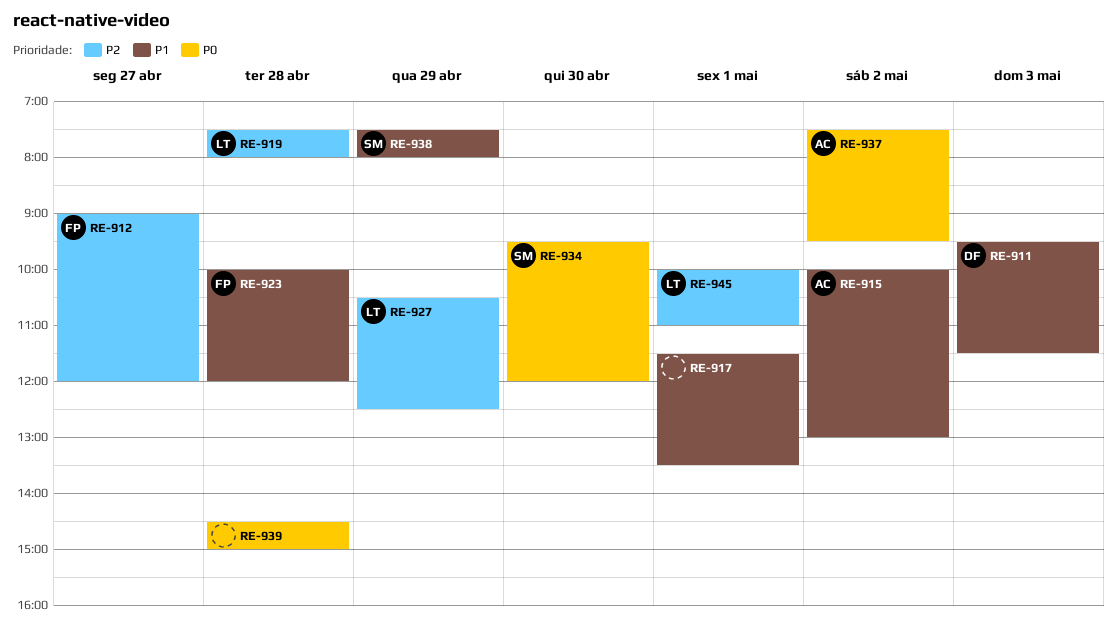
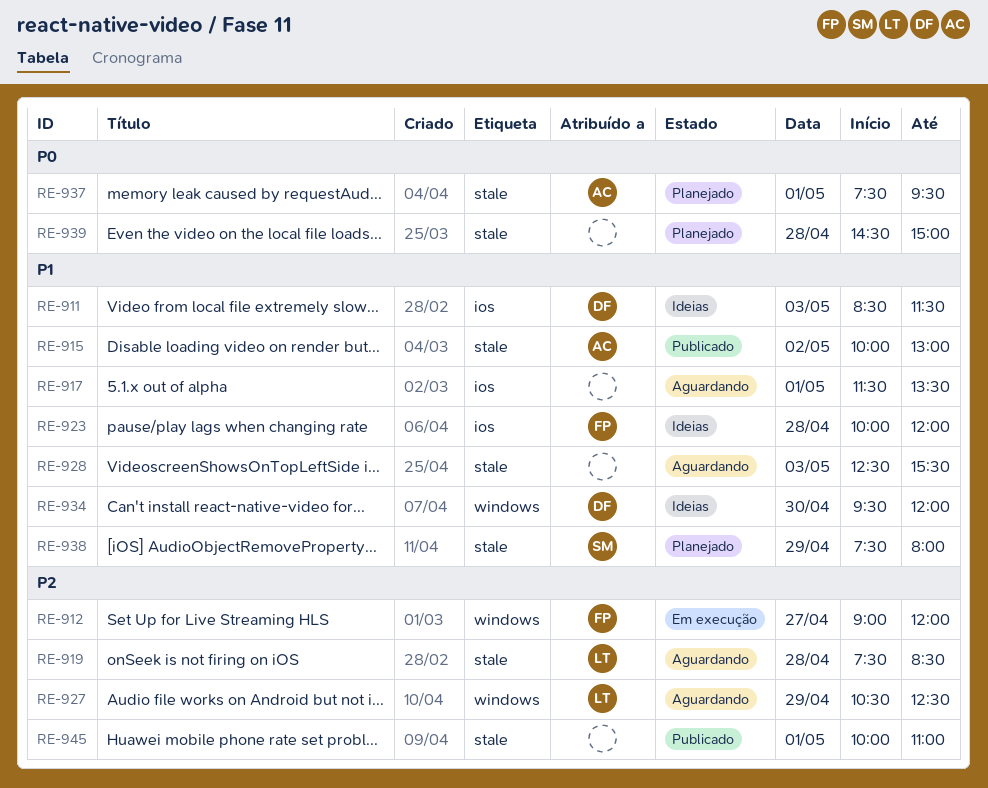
RE-911, begins: 09:30 -> 08:30
RE-919, ends: 08:00 -> 08:30
RE-928: none -> present
RE-934, owner: SM -> DF
RE-934, priority: P0 -> P1
RE-937, day: May 2 -> May 1
RE-945, owner: LT -> none

